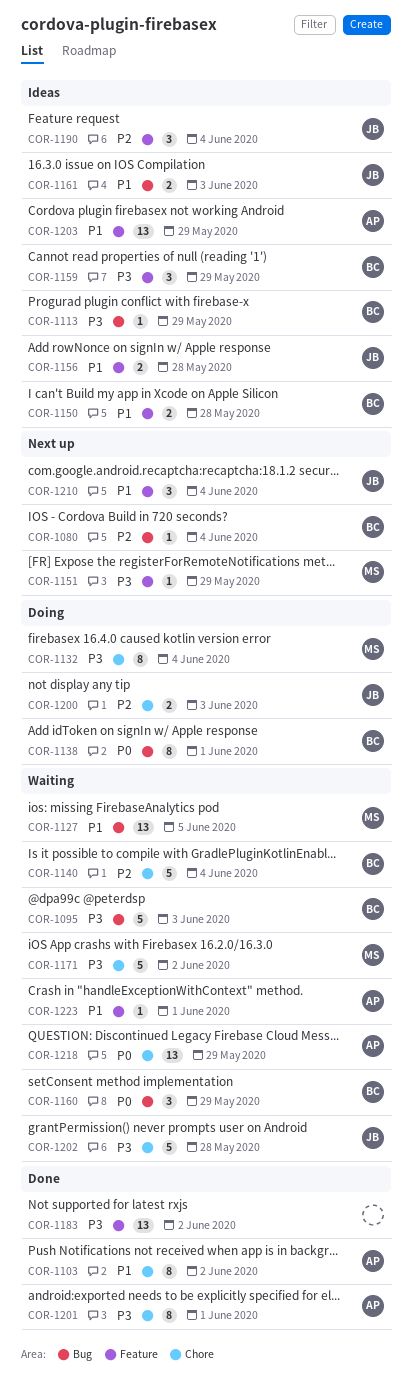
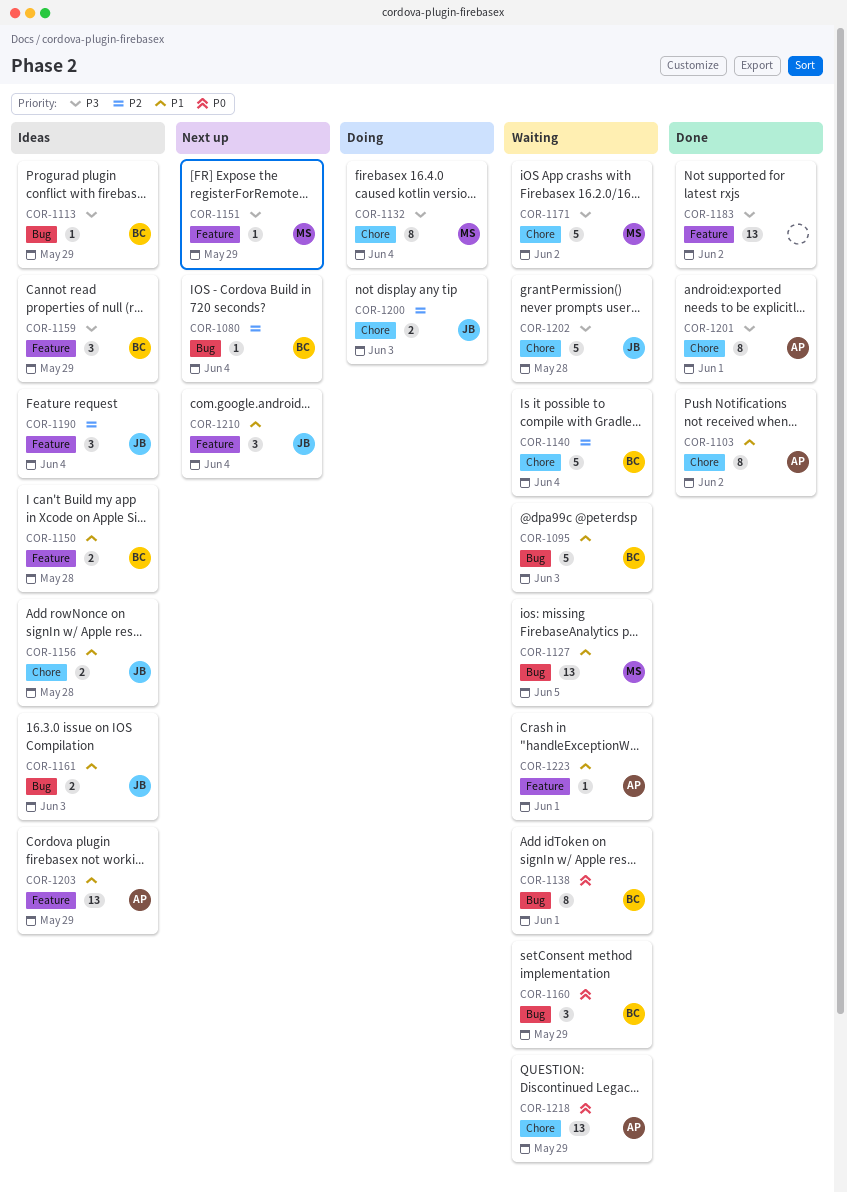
COR-1095, priority: P3 -> P1
COR-1138, status: Doing -> Waiting
COR-1156, label: Feature -> Chore

